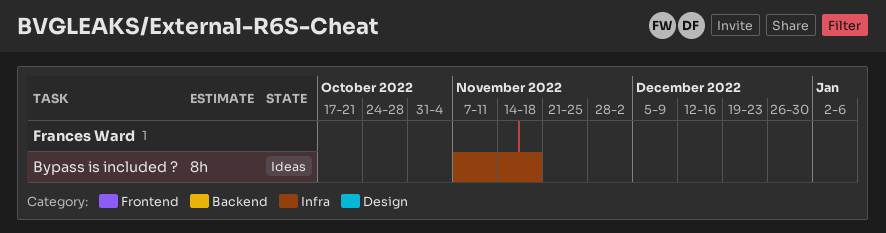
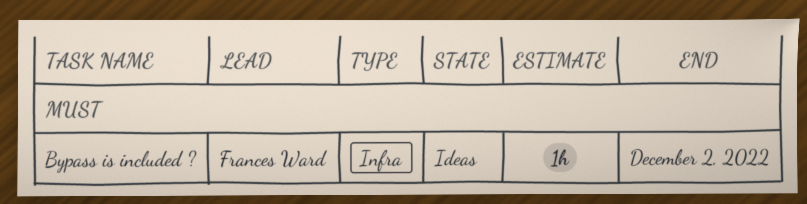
Bypass is included ?, estimate: 8h -> 1h
Bypass is included ?, due: Nov 18 -> Dec 2

